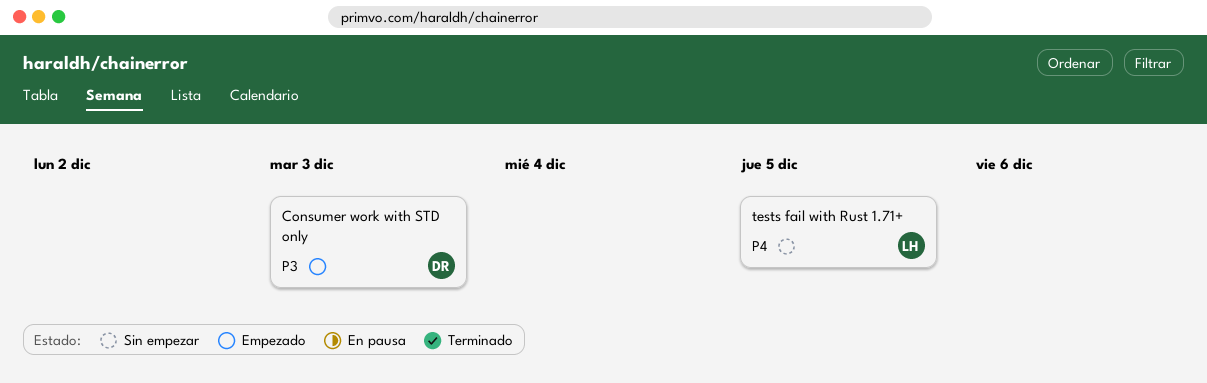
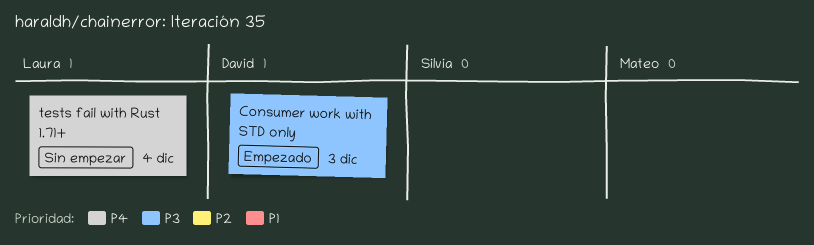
tests fail with Rust 1.71+, due: Dec 5 -> Dec 4

